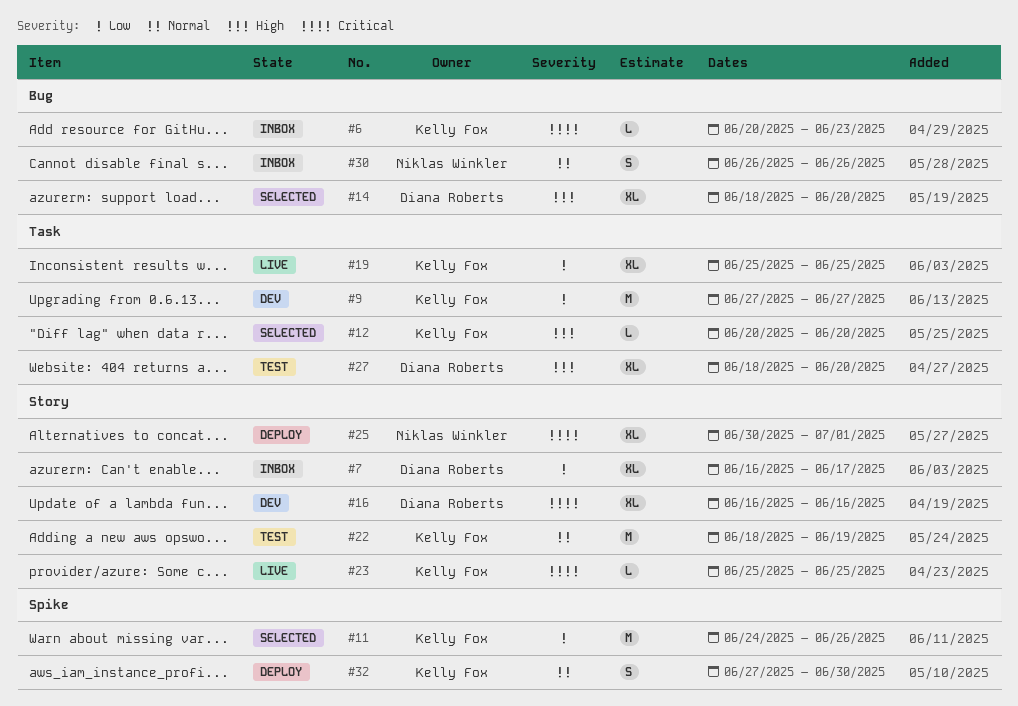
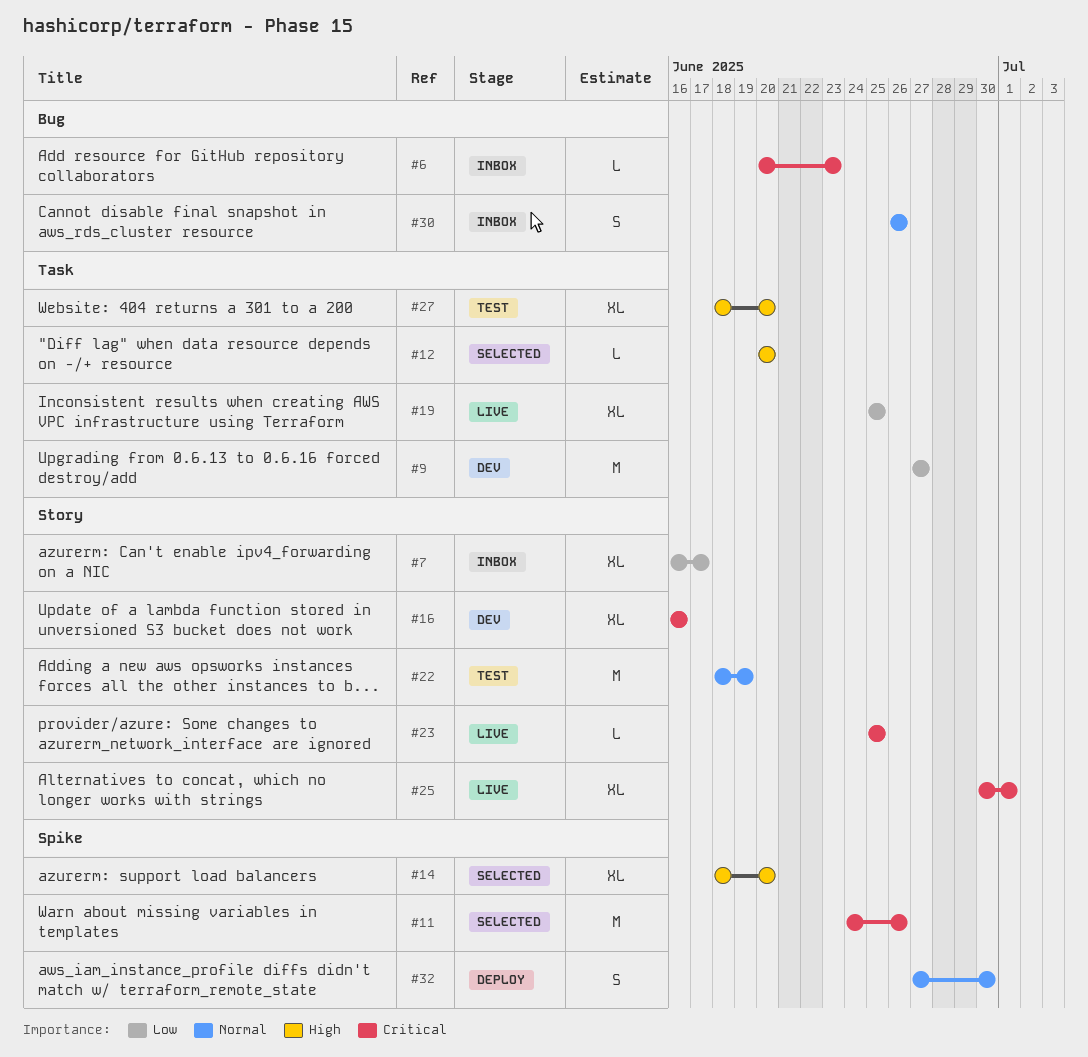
#11, priority: Low -> Critical
#14, label: Bug -> Spike
#25, status: Deploy -> Live

